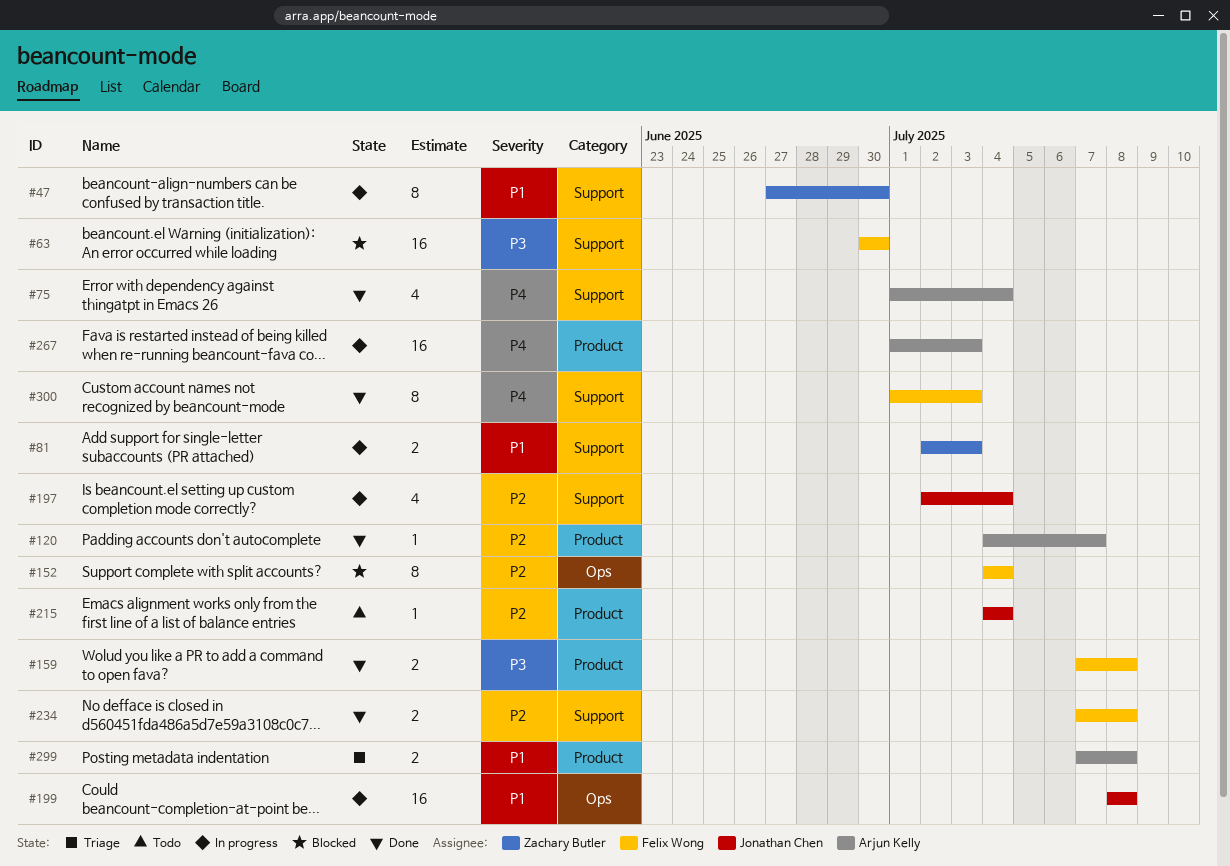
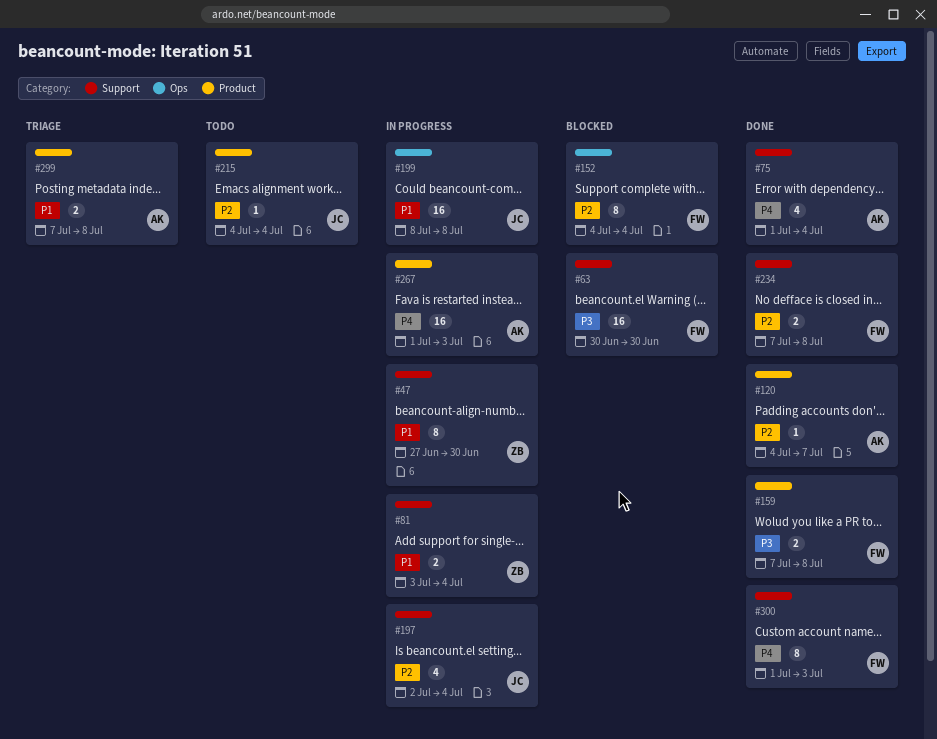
#81, start: Jul 2 -> Jul 3
#81, due: Jul 3 -> Jul 4

